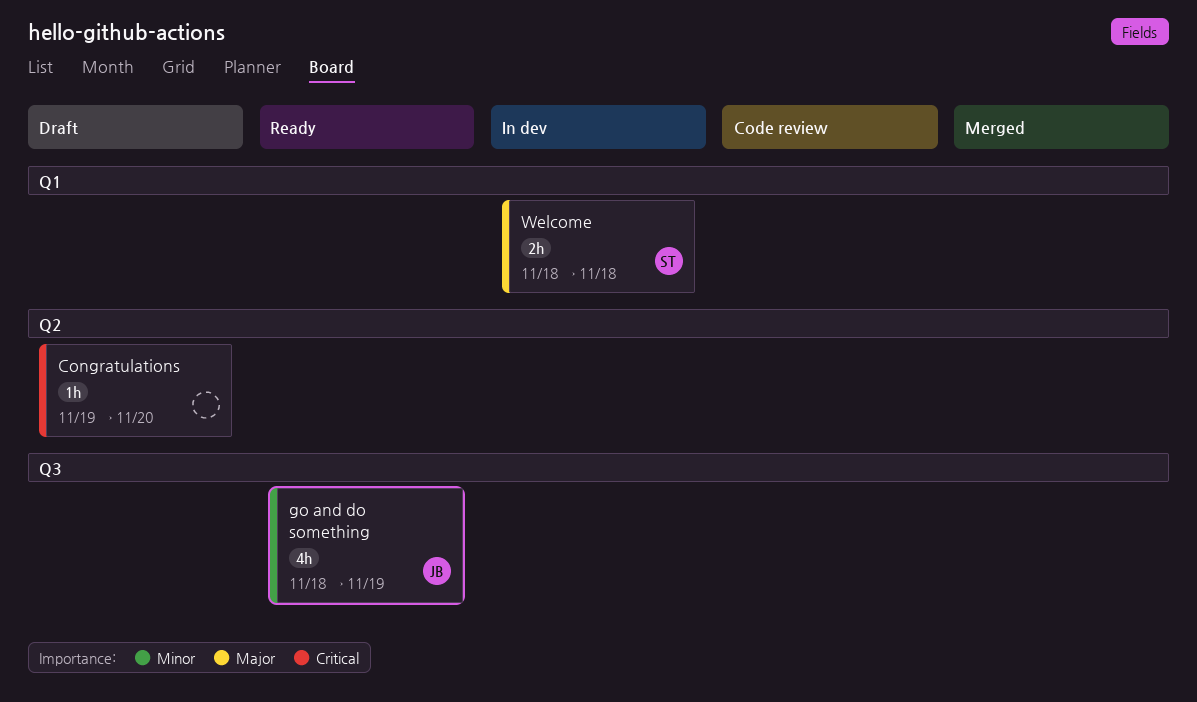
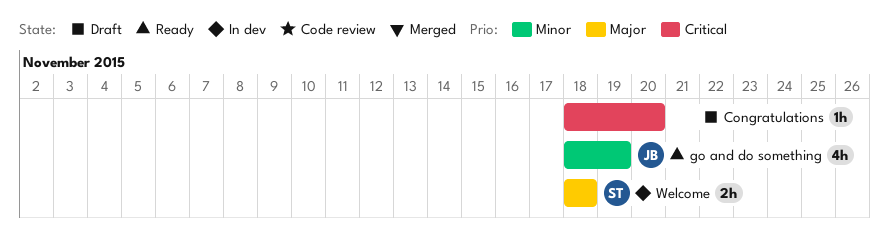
Congratulations, start: Nov 19 -> Nov 18

